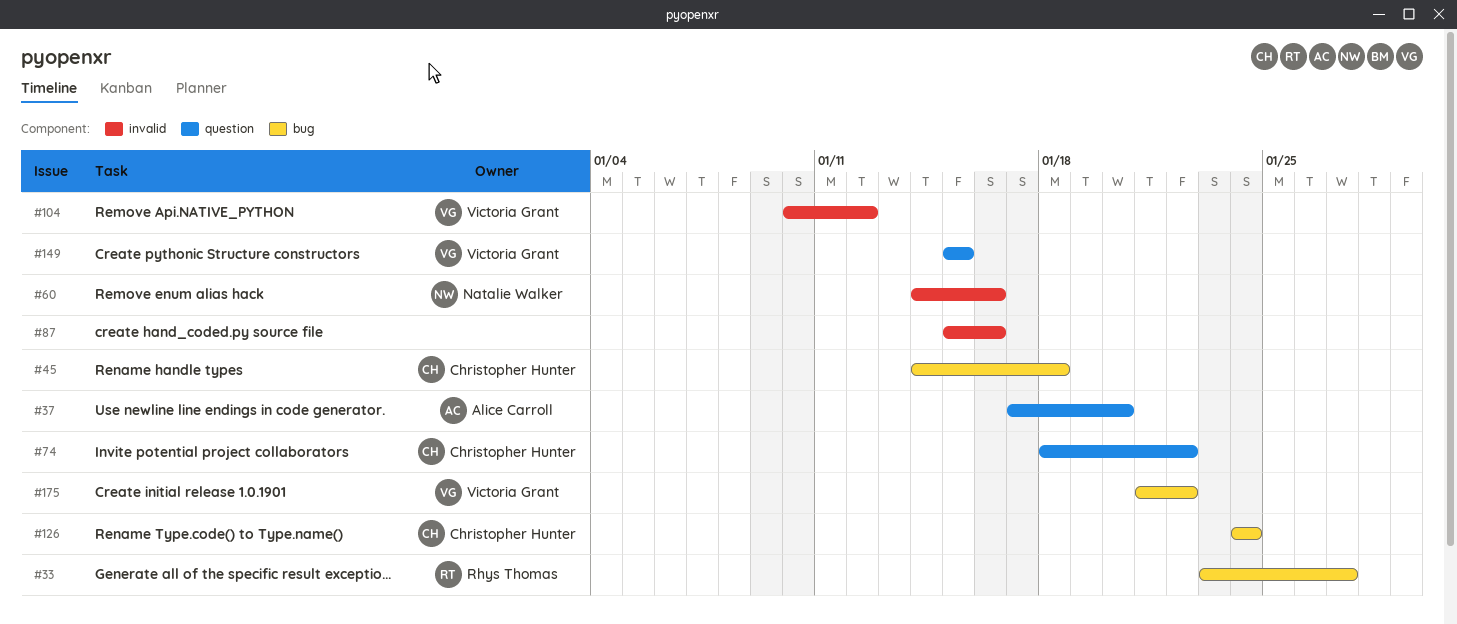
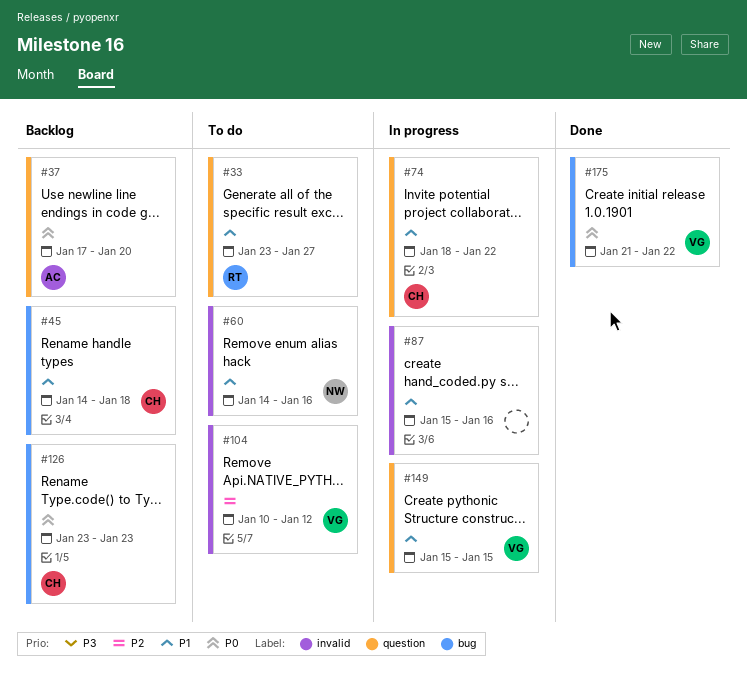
#33, label: bug -> question
#126, start: Jan 24 -> Jan 23
#126, due: Jan 24 -> Jan 23

